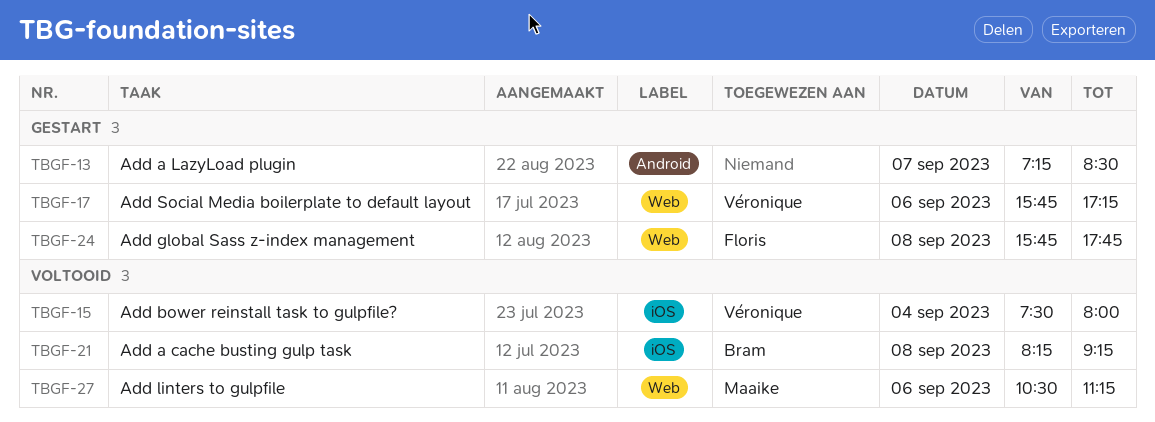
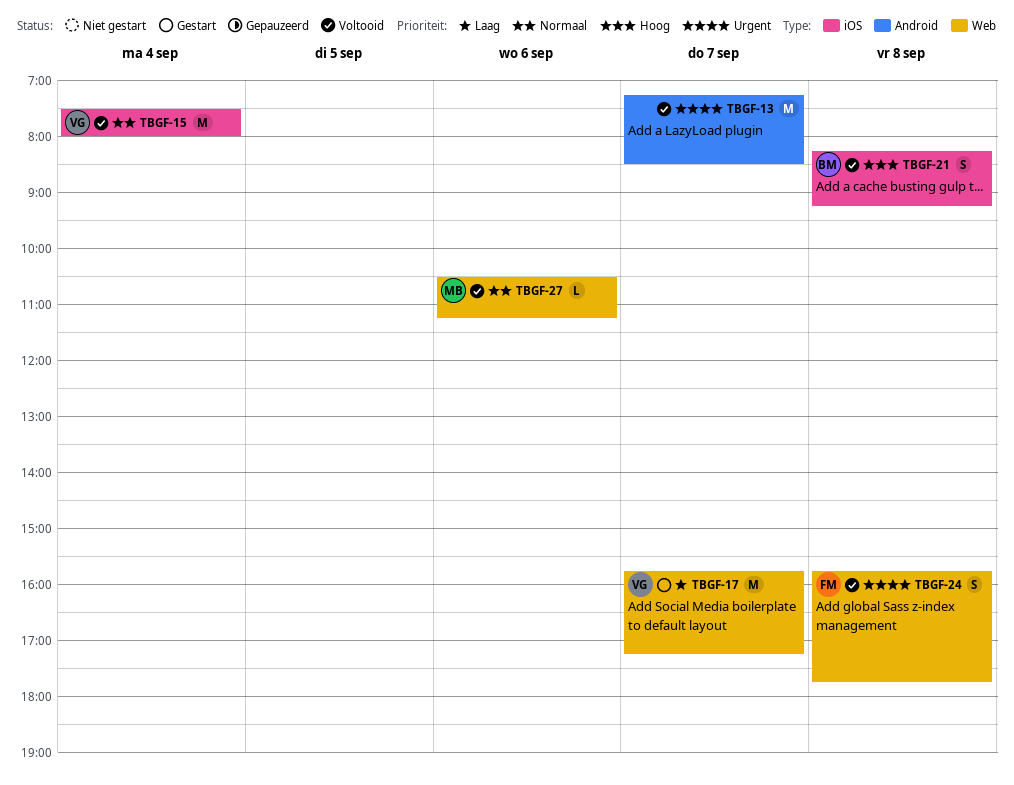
TBGF-13, status: Gestart -> Voltooid
TBGF-17, day: Sep 6 -> Sep 7
TBGF-24, status: Gestart -> Voltooid

